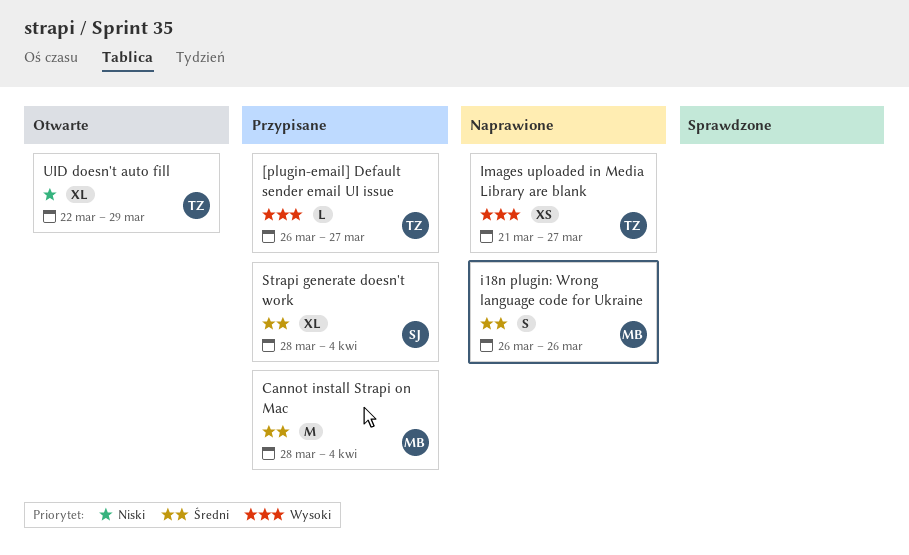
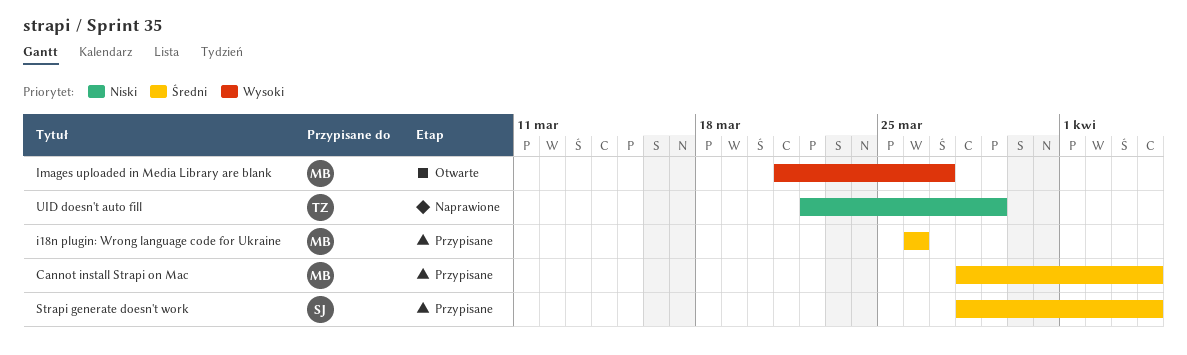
[plugin-email] Default sender email UI issue: present -> none
i18n plugin: Wrong language code for Ukraine, status: Naprawione -> Przypisane
Images uploaded in Media Library are blank, status: Naprawione -> Otwarte
Images uploaded in Media Library are blank, owner: TZ -> MB
UID doesn't auto fill, status: Otwarte -> Naprawione

